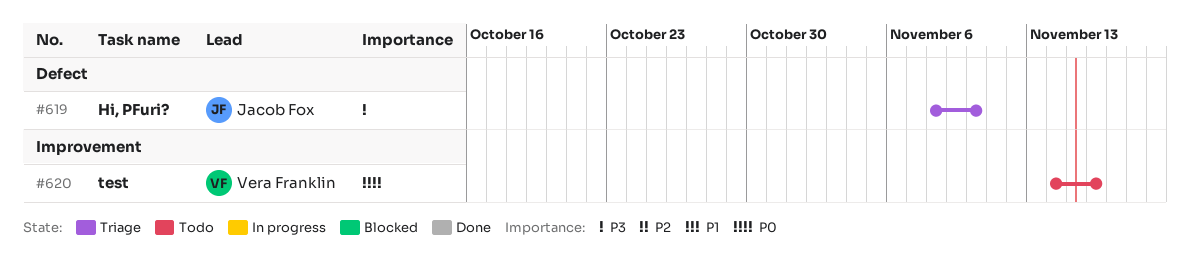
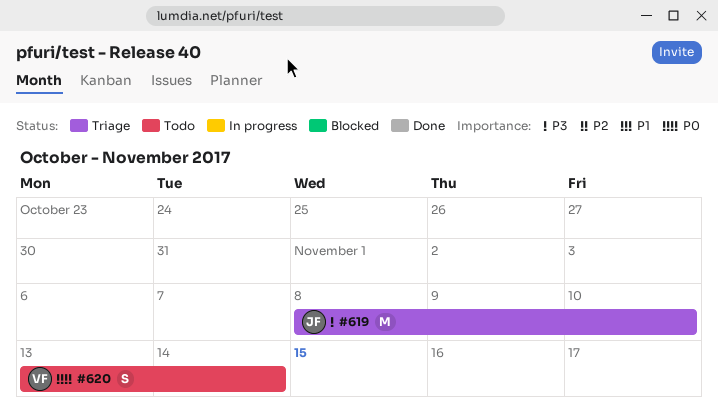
#620, start: Nov 14 -> Nov 13
#620, due: Nov 16 -> Nov 14

